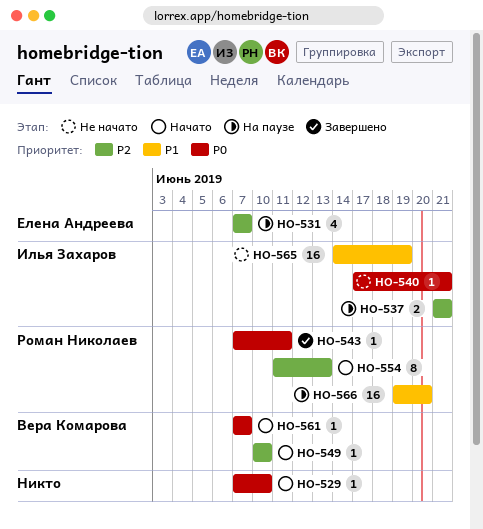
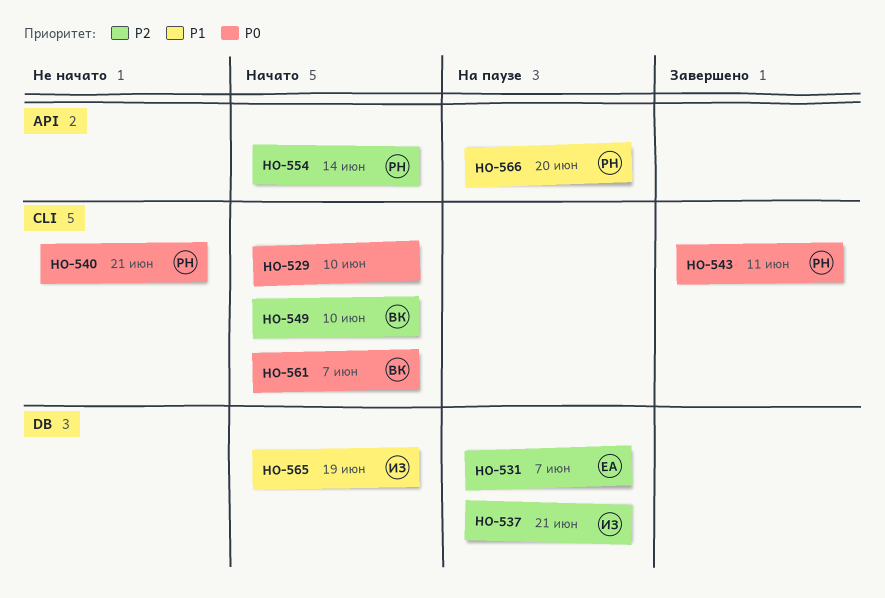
HO-540, owner: Илья Захаров -> Роман Николаев
HO-554, due: Jun 13 -> Jun 14
HO-565, status: Не начато -> Начато

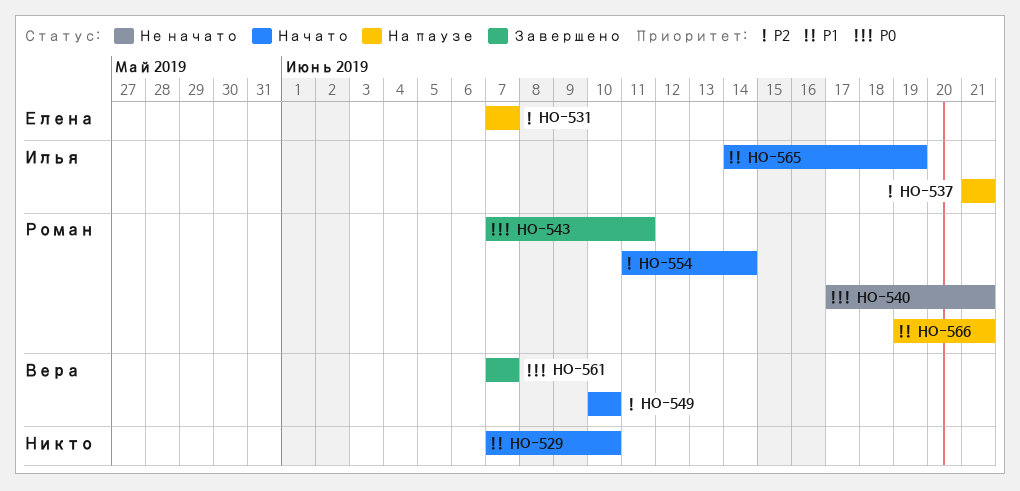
HO-529, priority: P0 -> P1
HO-561, status: Начато -> Завершено
HO-566, due: Jun 20 -> Jun 21

